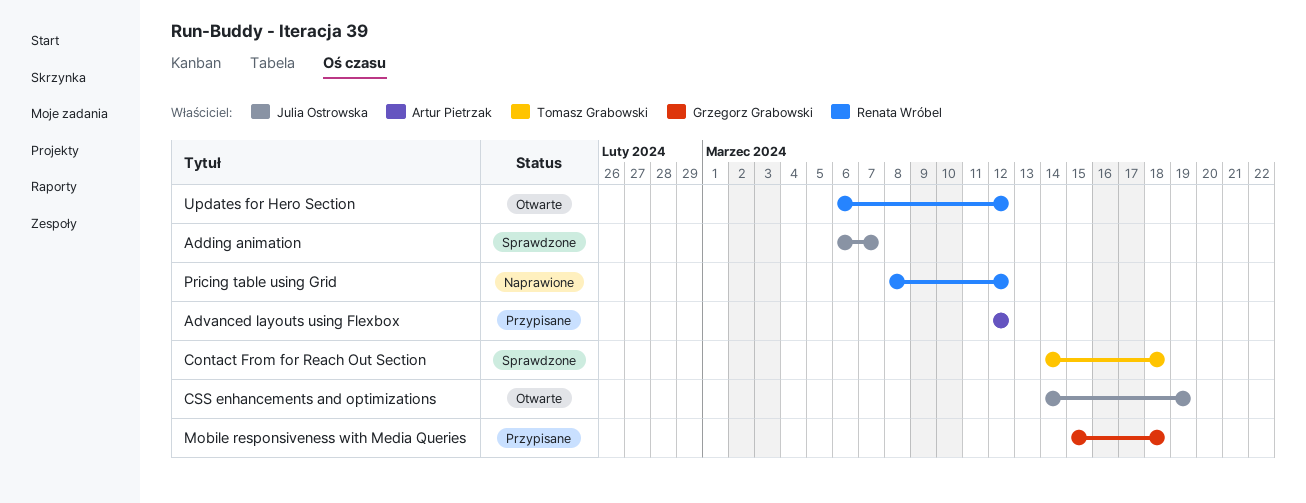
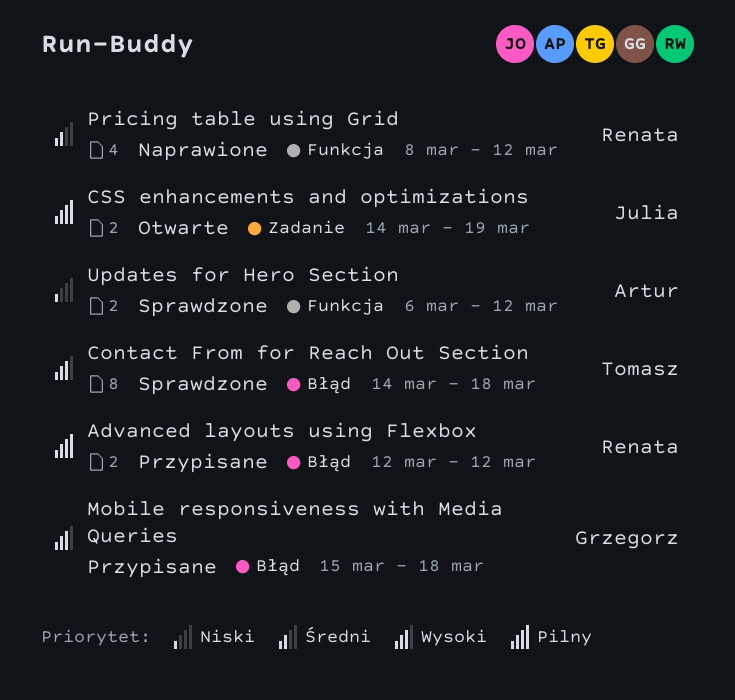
Adding animation: present -> none
Advanced layouts using Flexbox, owner: Artur Pietrzak -> Renata Wróbel
Updates for Hero Section, status: Otwarte -> Sprawdzone
Updates for Hero Section, owner: Renata Wróbel -> Artur Pietrzak

